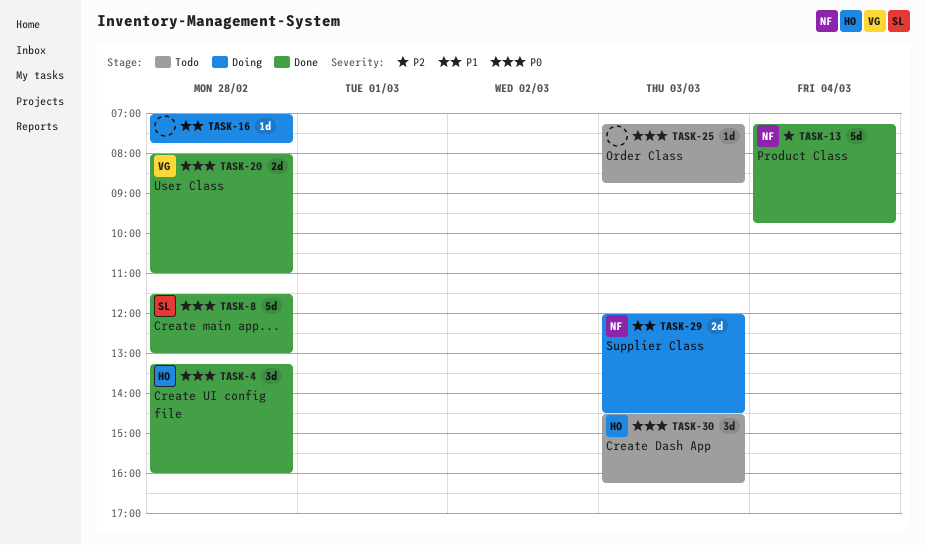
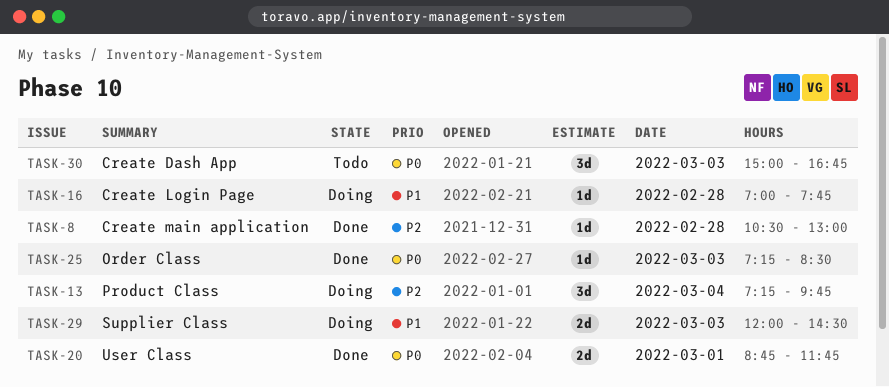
TASK-4: present -> none
TASK-8, priority: P0 -> P2
TASK-8, estimate: 5d -> 1d
TASK-8, begins: 11:30 -> 10:30
TASK-13, status: Done -> Doing
TASK-13, estimate: 5d -> 3d
TASK-20, day: Feb 28 -> Mar 1
TASK-20, begins: 08:00 -> 08:45
TASK-20, ends: 11:00 -> 11:45
TASK-25, status: Todo -> Done
TASK-25, ends: 08:45 -> 08:30
TASK-30, begins: 14:30 -> 15:00
TASK-30, ends: 16:15 -> 16:45

